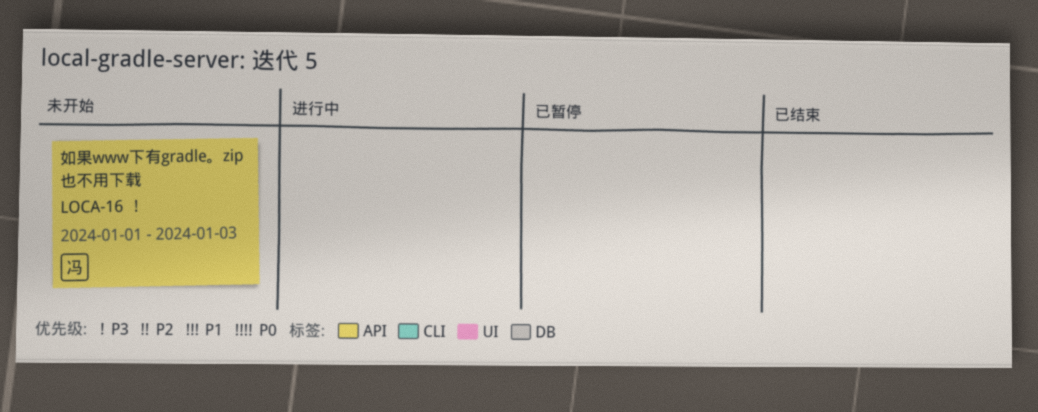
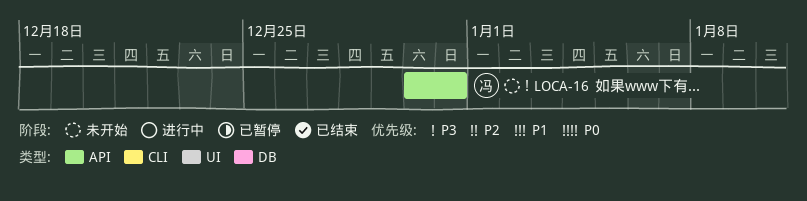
LOCA-16, start: Jan 1 -> Dec 30
LOCA-16, due: Jan 3 -> Dec 31

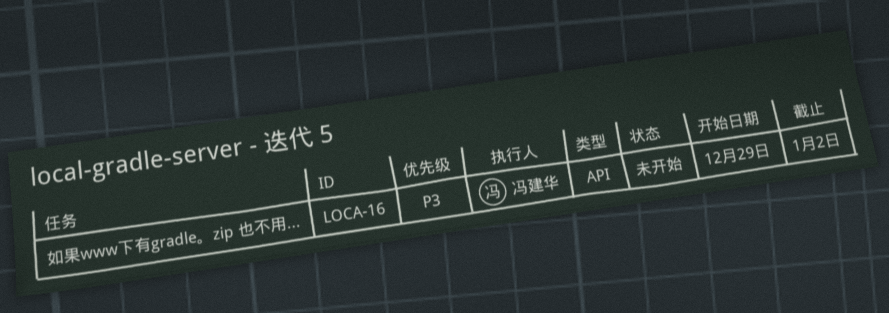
LOCA-16, start: Dec 30 -> Dec 29
LOCA-16, due: Dec 31 -> Jan 2

